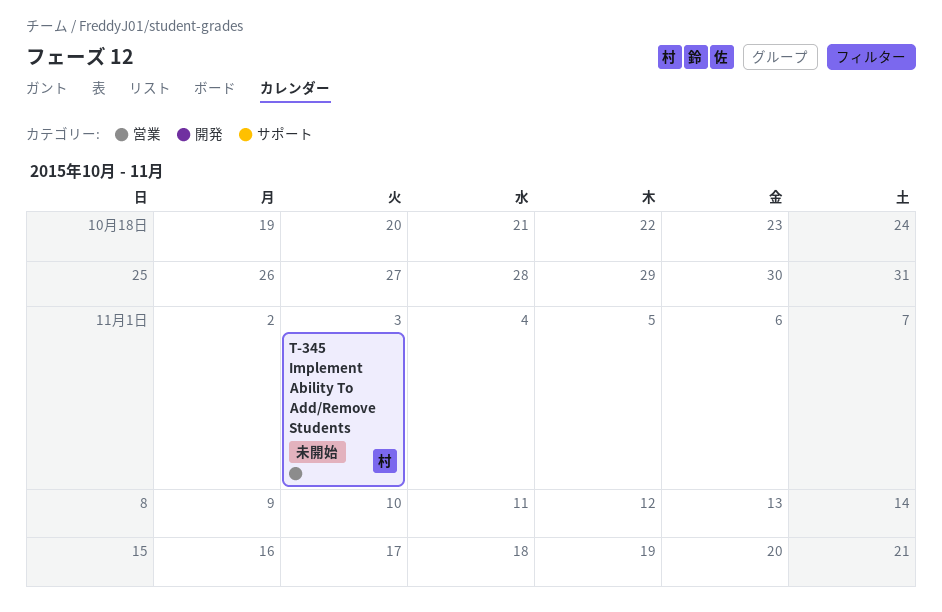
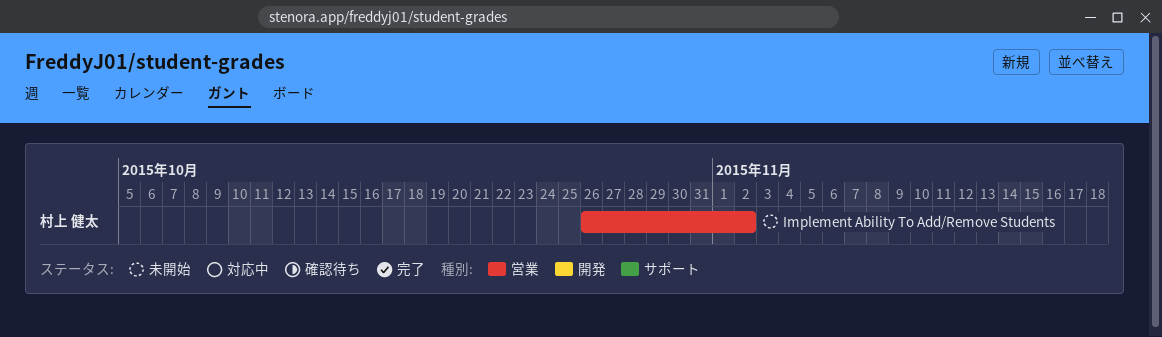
Implement Ability To Add/Remove Students, due: Nov 3 -> Nov 2

